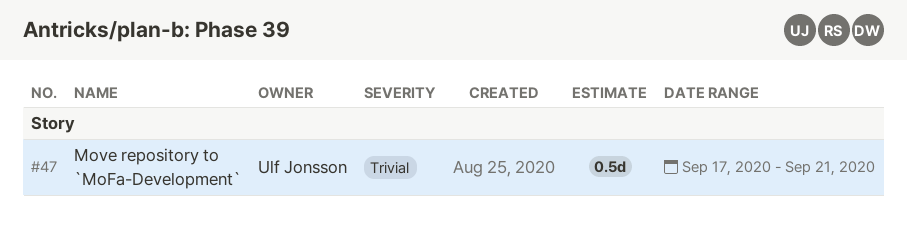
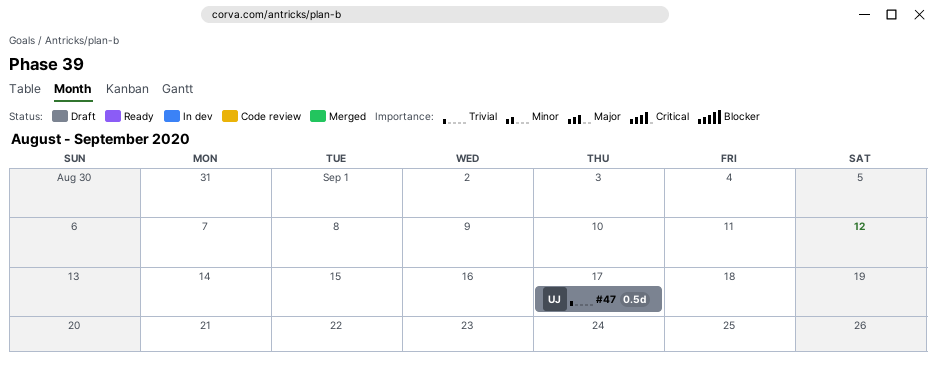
#47, due: Sep 21 -> Sep 17

